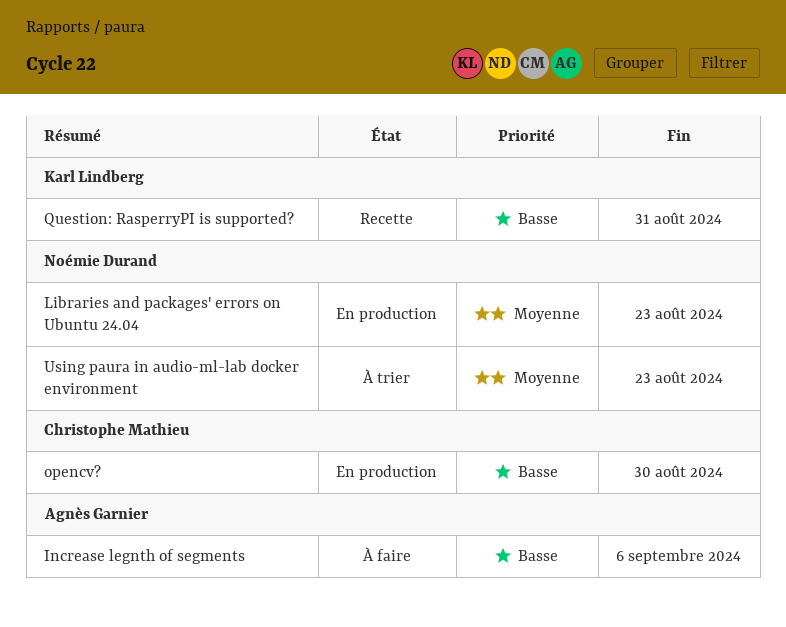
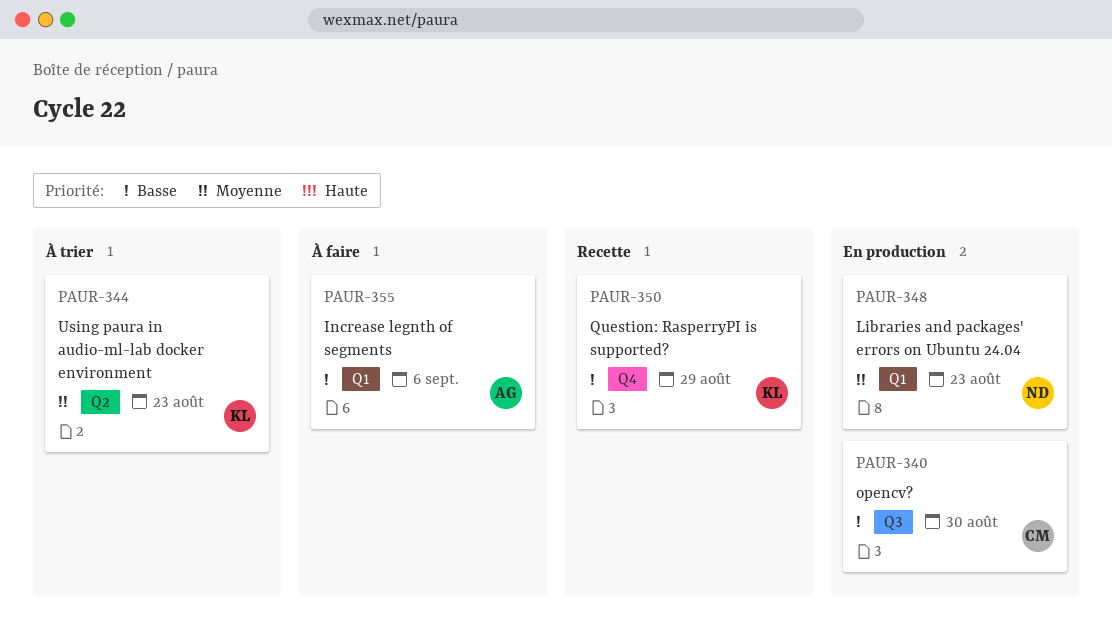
Question: RasperryPI is supported?, due: Aug 31 -> Aug 29
Using paura in audio-ml-lab docker environment, owner: Noémie Durand -> Karl Lindberg

